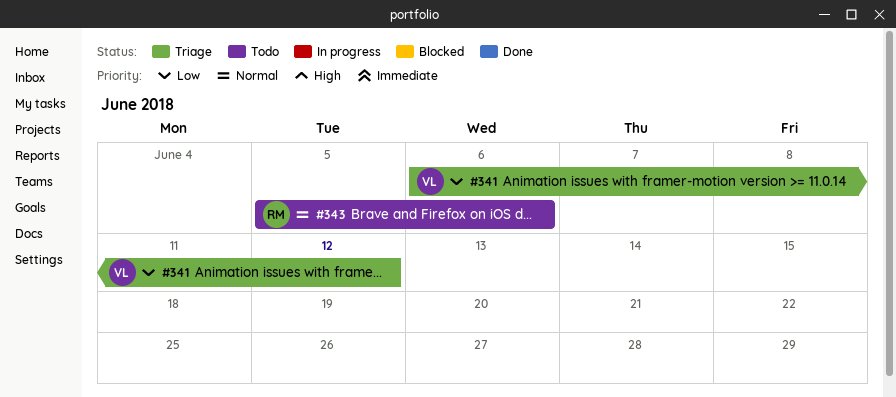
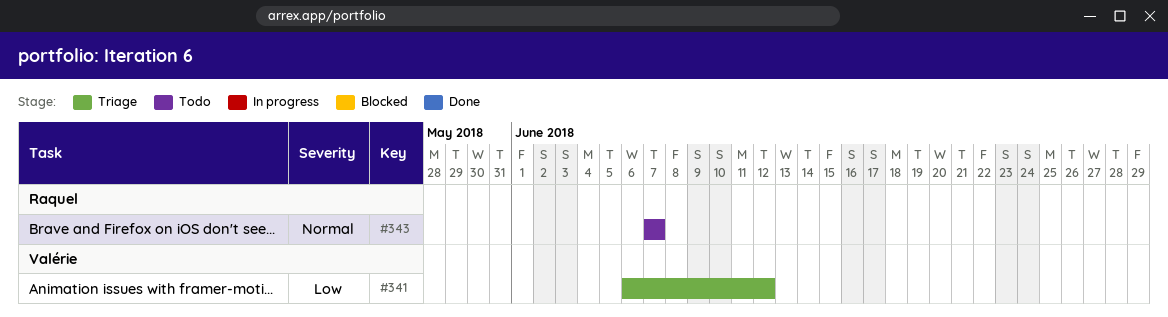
#343, start: Jun 5 -> Jun 7
#343, due: Jun 6 -> Jun 7

